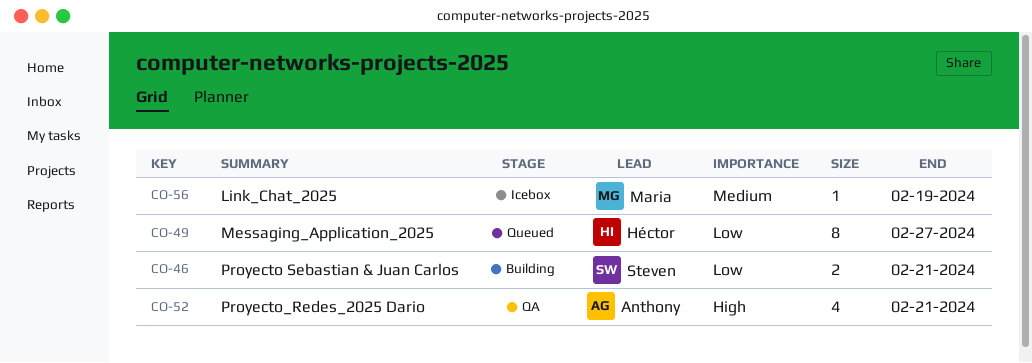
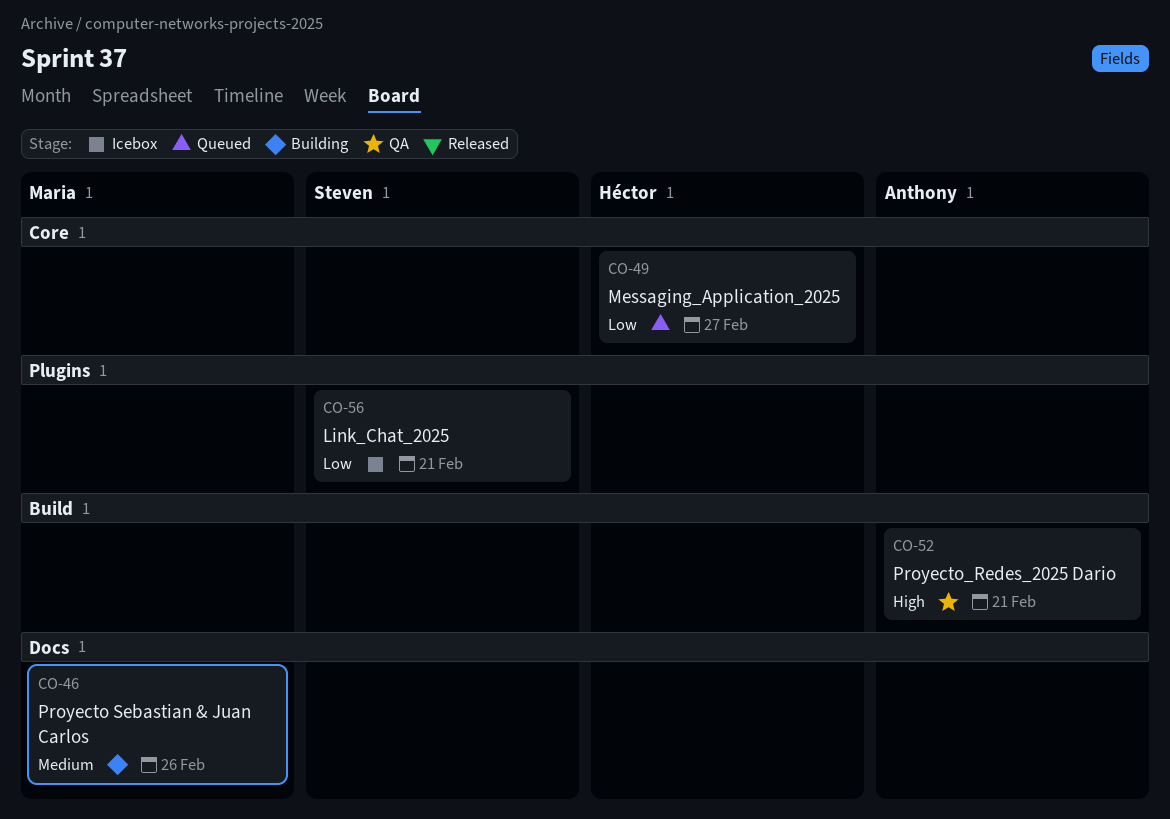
CO-46, owner: Steven -> Maria
CO-46, priority: Low -> Medium
CO-46, due: Feb 21 -> Feb 26
CO-56, owner: Maria -> Steven
CO-56, priority: Medium -> Low
CO-56, due: Feb 19 -> Feb 21

